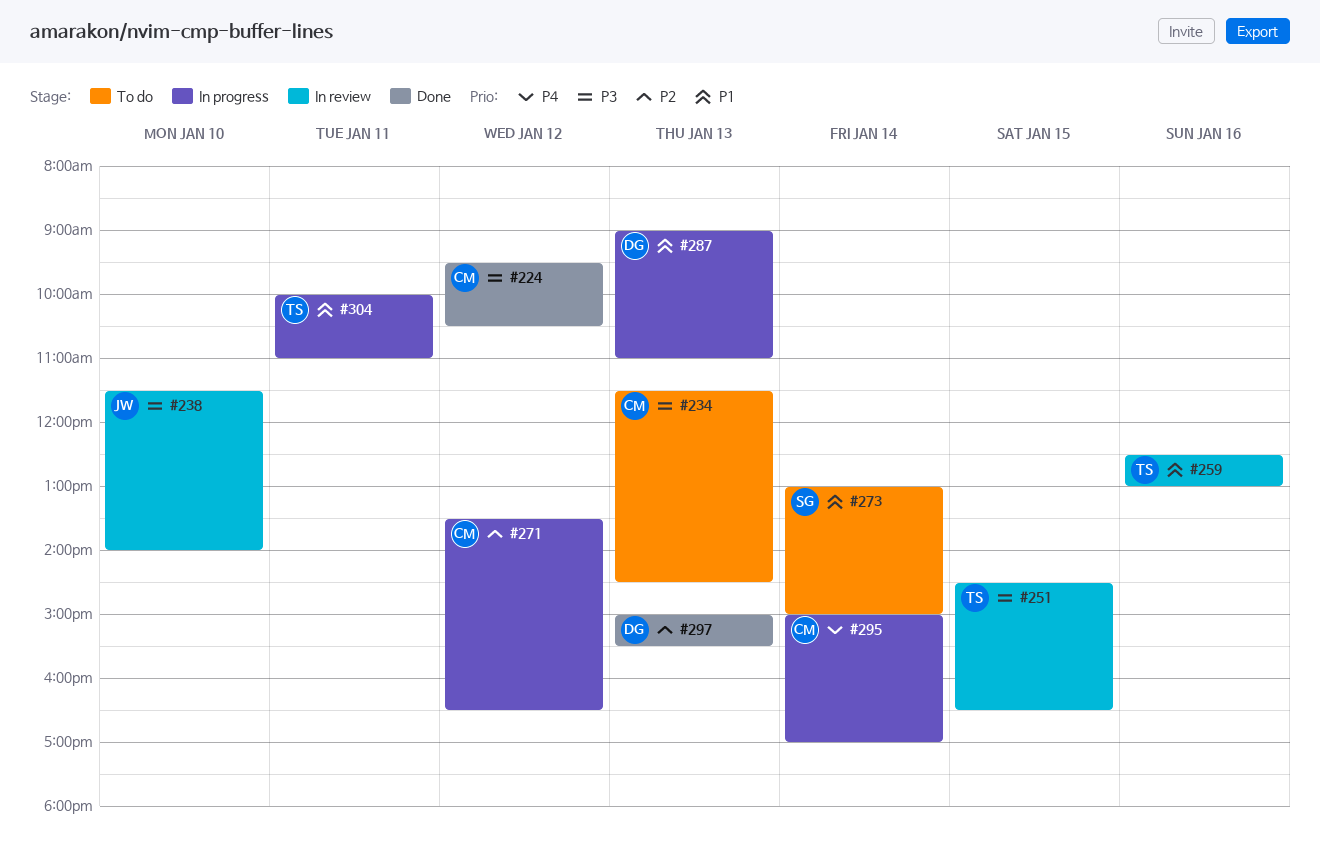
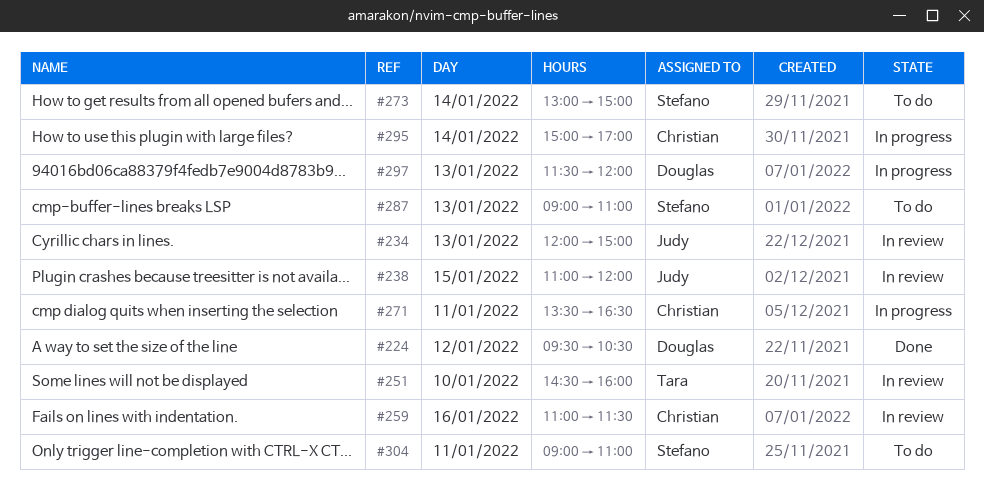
#224, owner: Christian -> Douglas
#234, status: To do -> In review
#234, owner: Christian -> Judy
#234, begins: 11:30 -> 12:00
#234, ends: 14:30 -> 15:00
#238, day: Jan 10 -> Jan 15
#238, begins: 11:30 -> 11:00
#238, ends: 14:00 -> 12:00
#251, day: Jan 15 -> Jan 10
#251, ends: 16:30 -> 16:00
#259, owner: Tara -> Christian
#259, begins: 12:30 -> 11:00
#259, ends: 13:00 -> 11:30
#271, day: Jan 12 -> Jan 11
#287, status: In progress -> To do
#287, owner: Douglas -> Stefano
#297, status: Done -> In progress
#297, begins: 15:00 -> 11:30
#297, ends: 15:30 -> 12:00
#304, status: In progress -> To do
#304, owner: Tara -> Stefano
#304, begins: 10:00 -> 09:00

